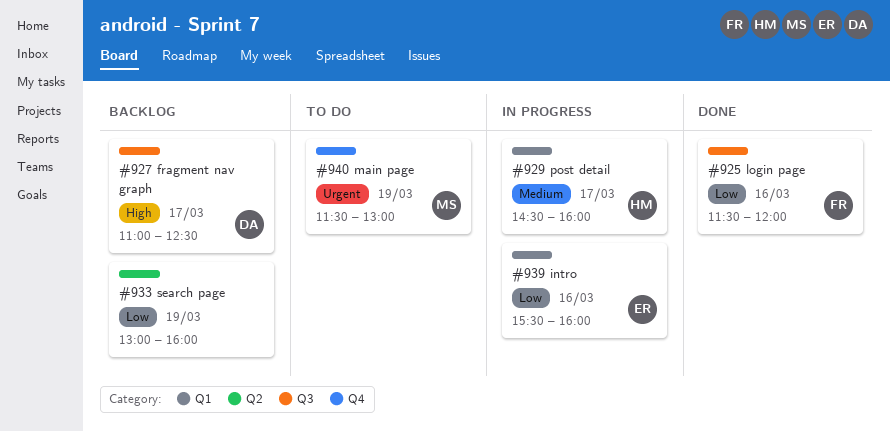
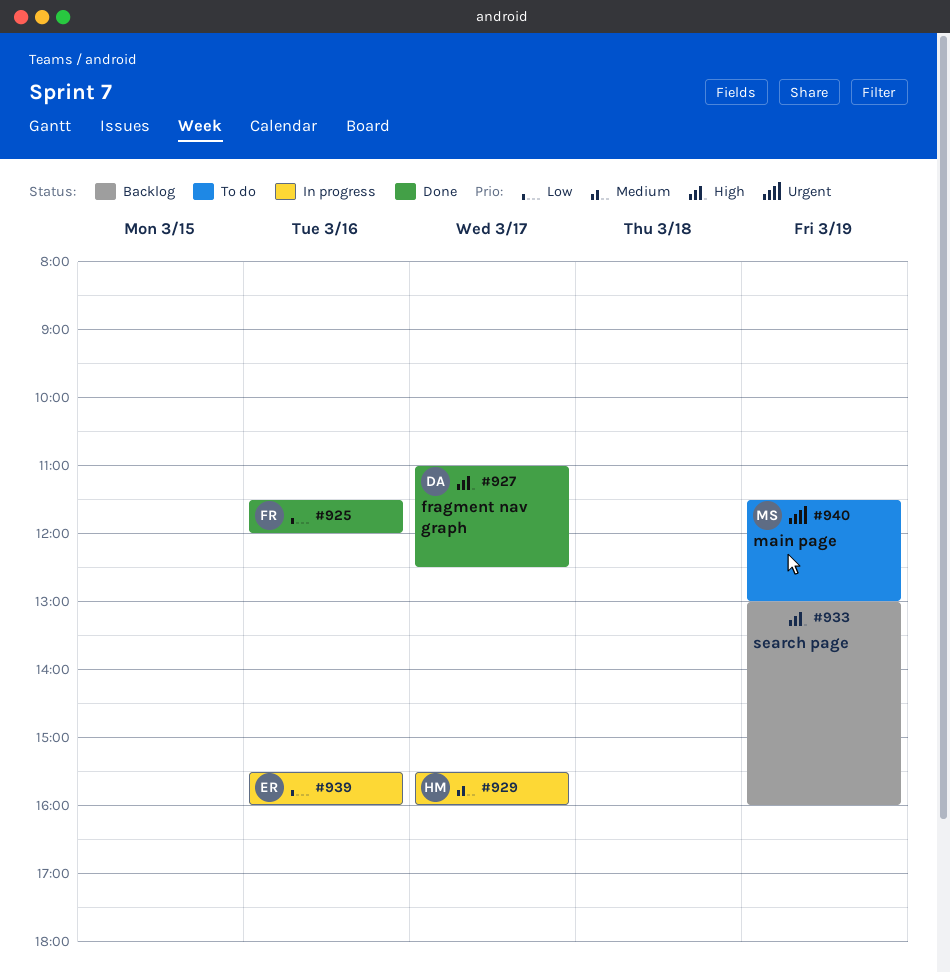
#927, status: Backlog -> Done
#929, begins: 14:30 -> 15:30
#933, priority: Low -> High

